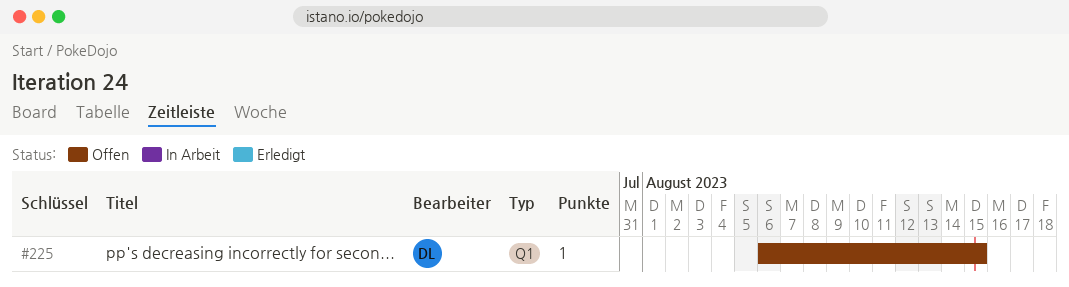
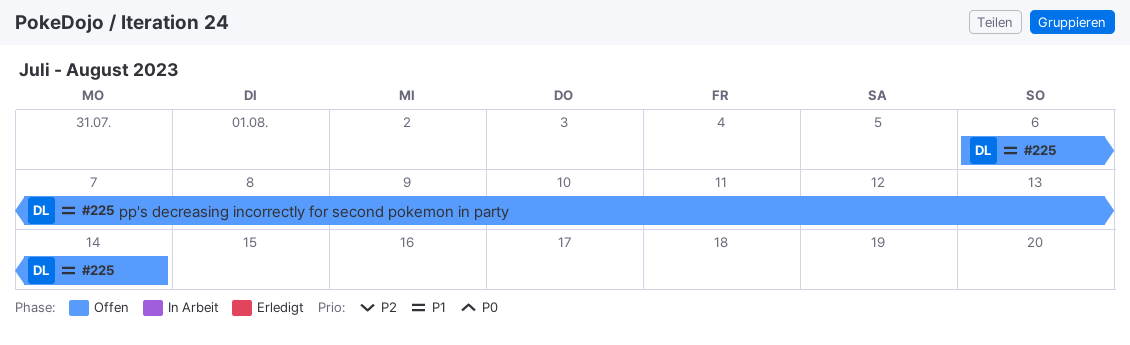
#225, due: Aug 15 -> Aug 14

